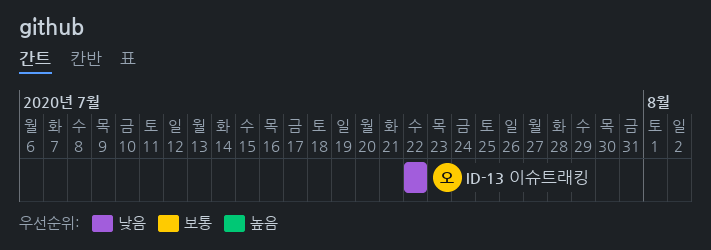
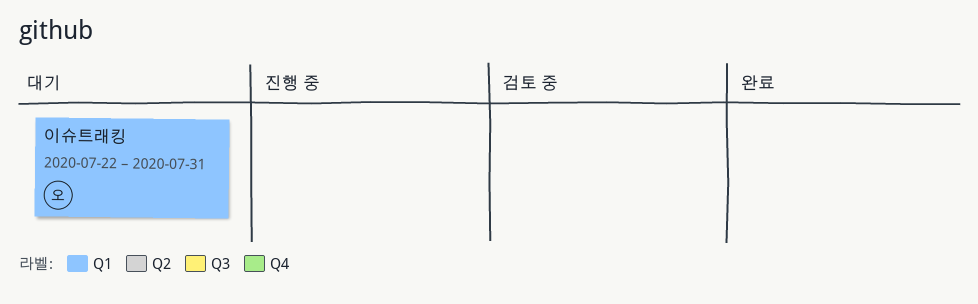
이슈트래킹, due: Jul 22 -> Jul 31

